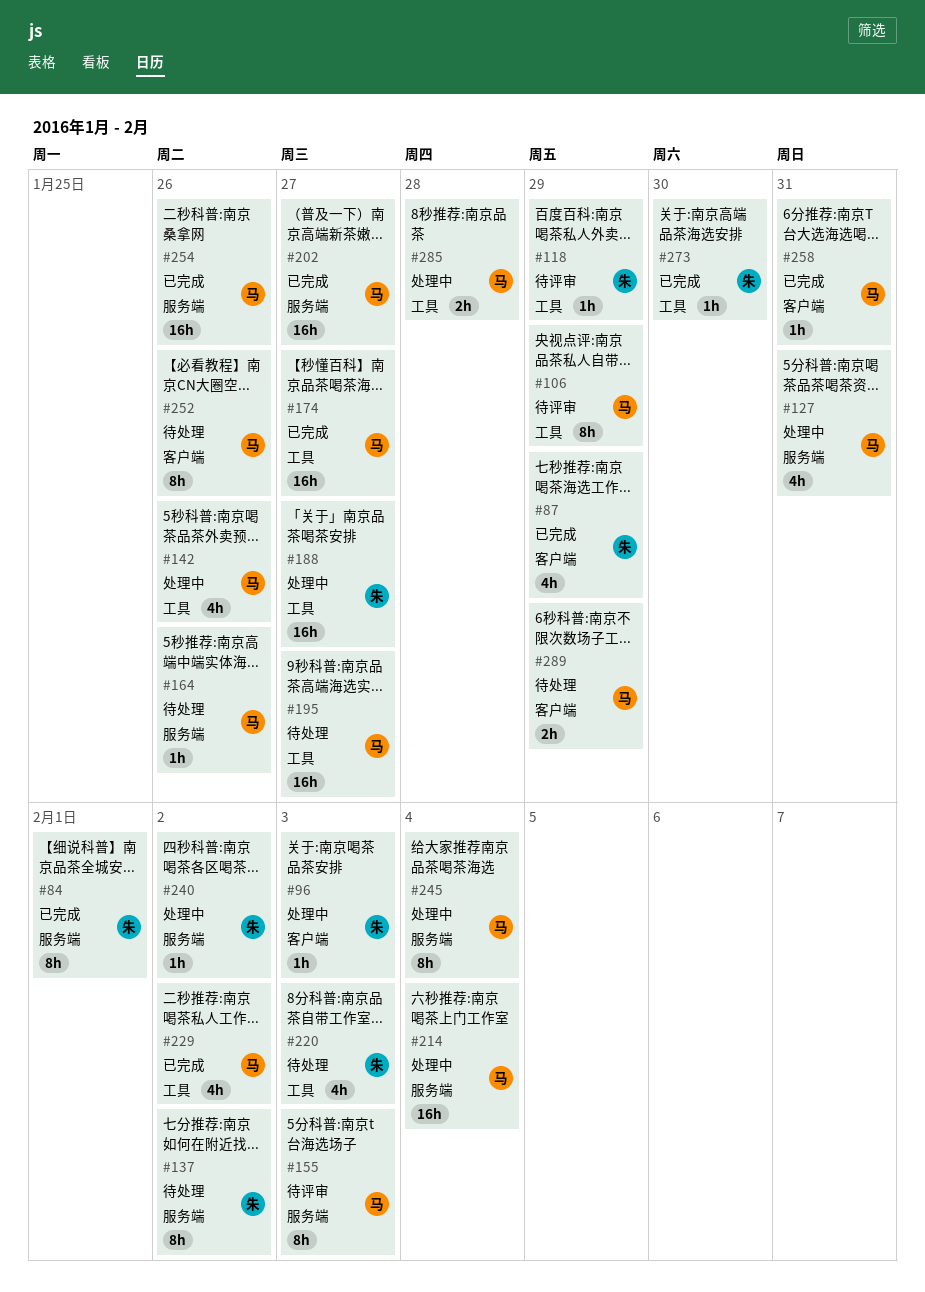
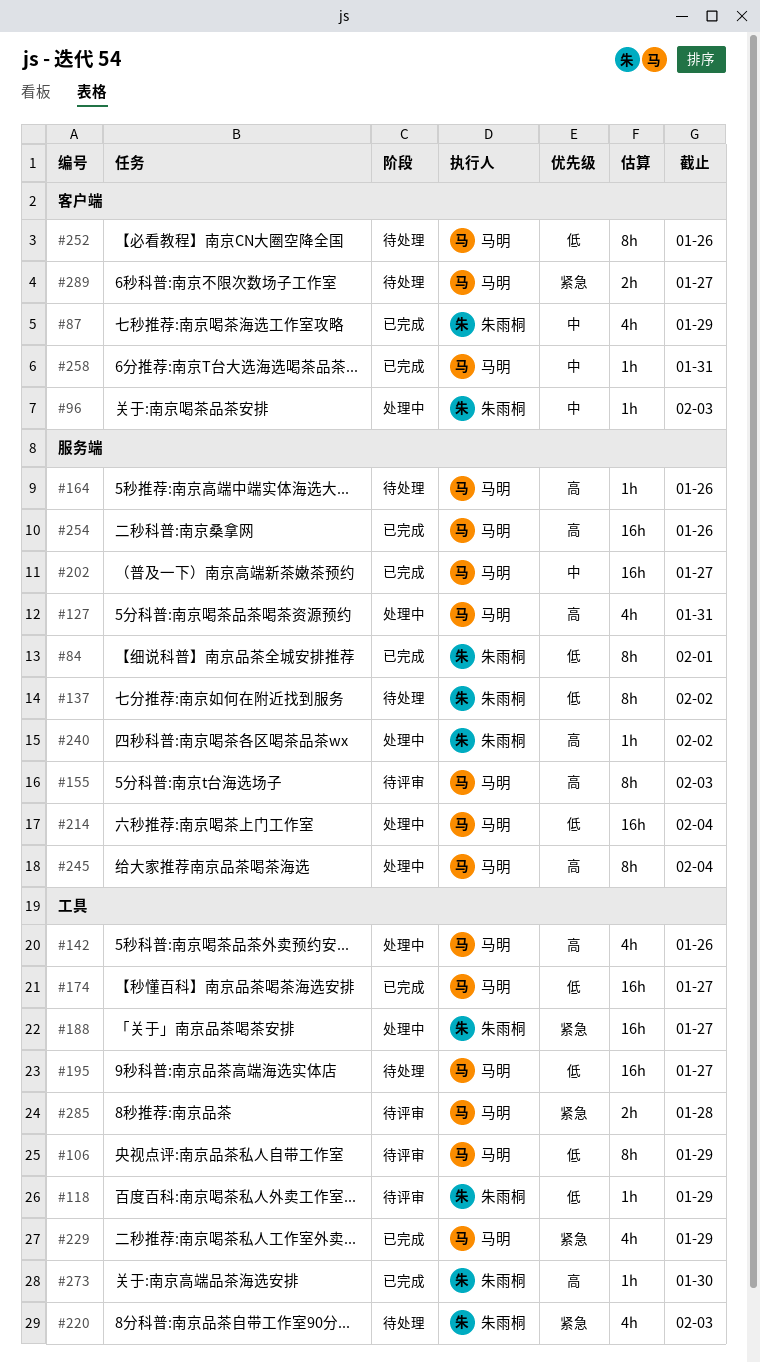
#229, due: Feb 2 -> Jan 29
#285, status: 处理中 -> 待评审
#289, due: Jan 29 -> Jan 27

